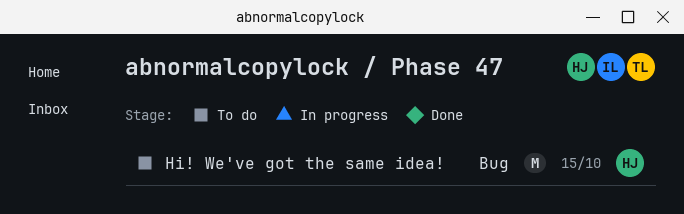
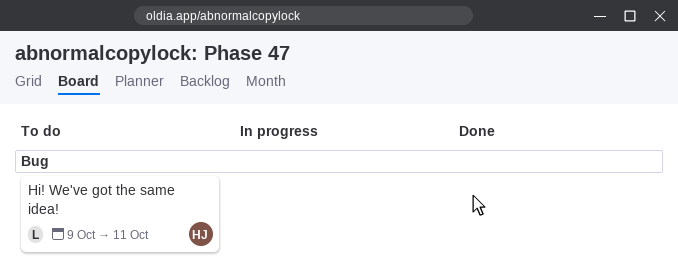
Hi! We've got the same idea!, estimate: M -> L
Hi! We've got the same idea!, due: Oct 15 -> Oct 11

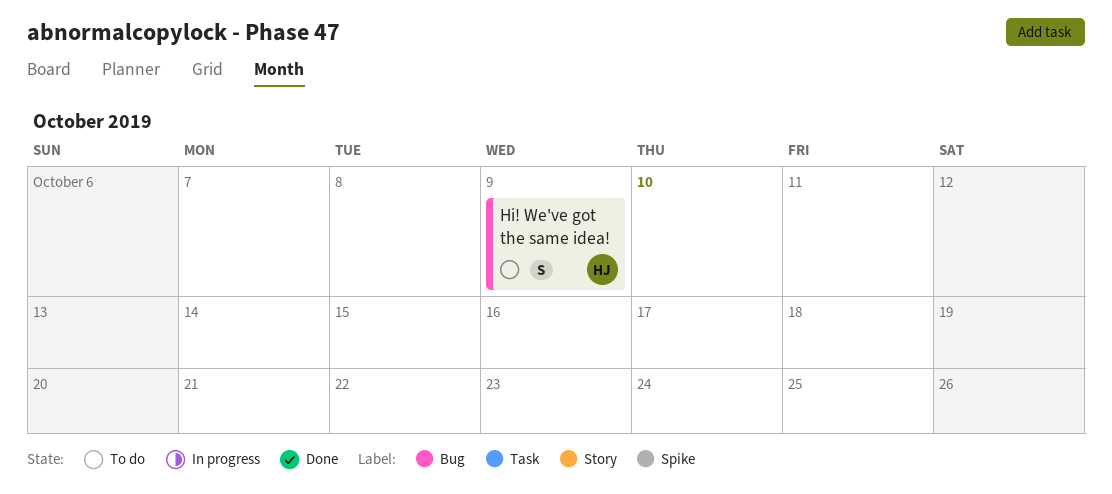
Hi! We've got the same idea!, estimate: L -> S
Hi! We've got the same idea!, due: Oct 11 -> Oct 9

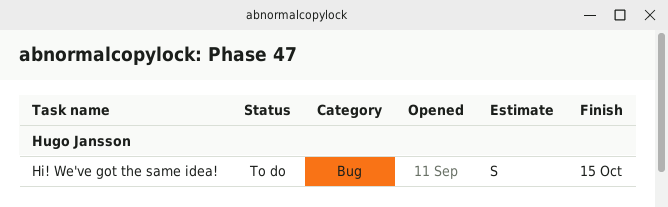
Hi! We've got the same idea!, due: Oct 9 -> Oct 15

